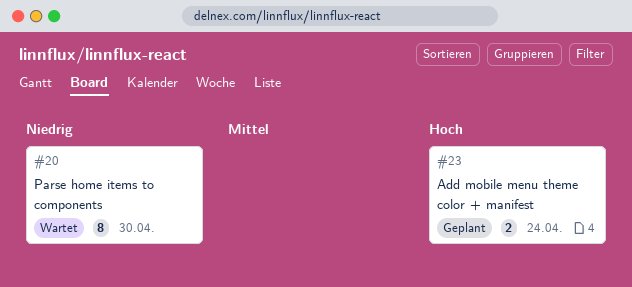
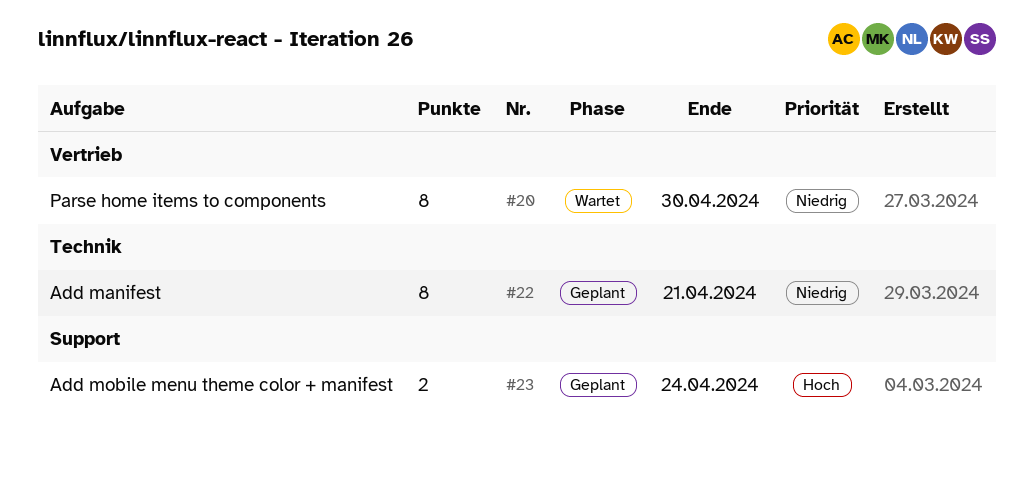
#22: none -> present

